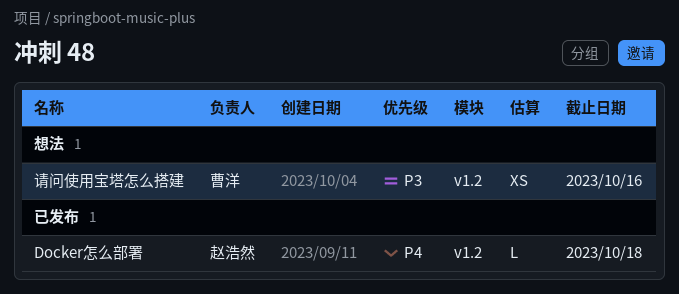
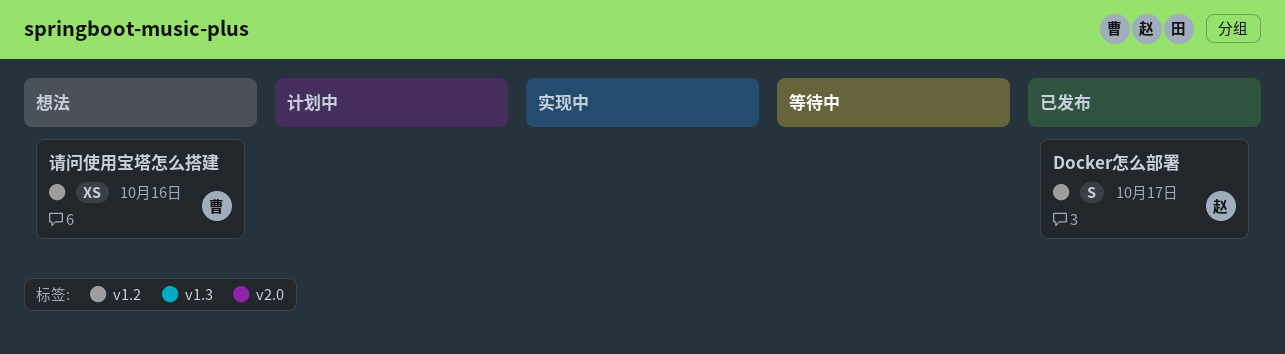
Docker怎么部署, estimate: L -> S
Docker怎么部署, due: Oct 18 -> Oct 17

